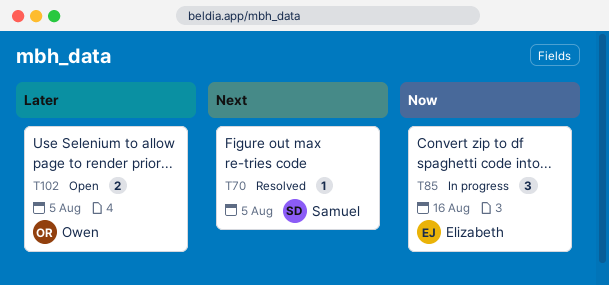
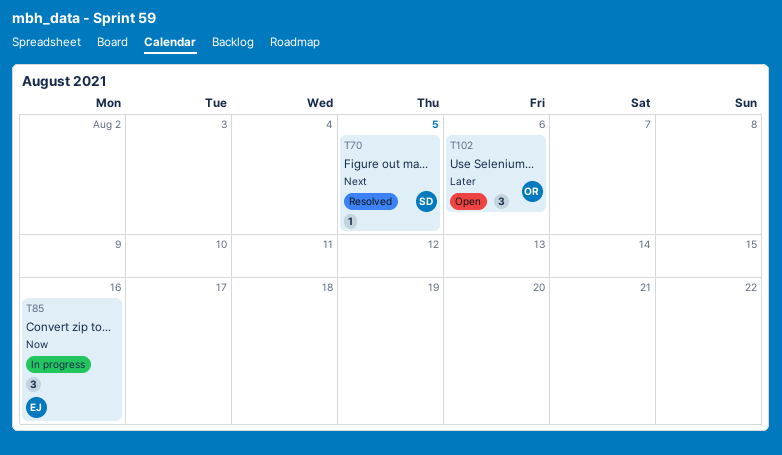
T102, estimate: 2 -> 3
T102, due: Aug 5 -> Aug 6

